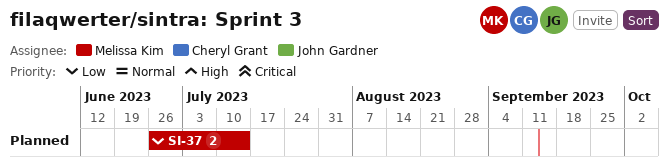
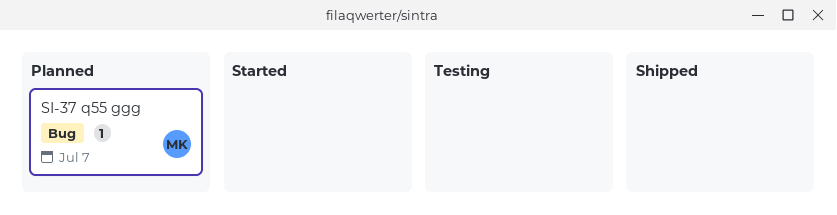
SI-37, estimate: 2 -> 1
SI-37, due: Jul 14 -> Jul 7

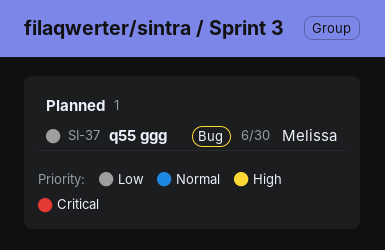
SI-37, due: Jul 7 -> Jun 30

